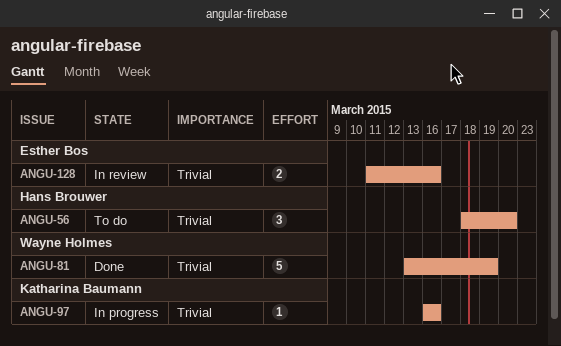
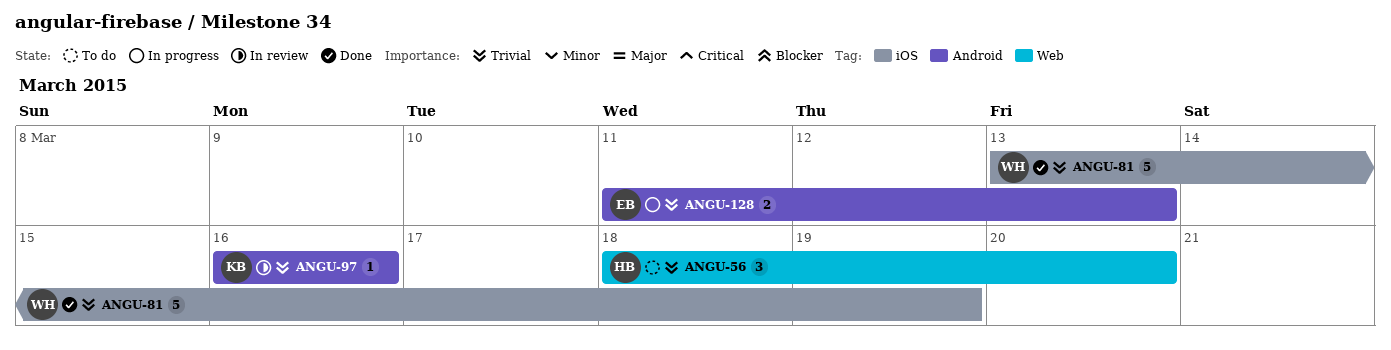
ANGU-97, status: In progress -> In review
ANGU-128, status: In review -> In progress
ANGU-128, due: Mar 16 -> Mar 13

